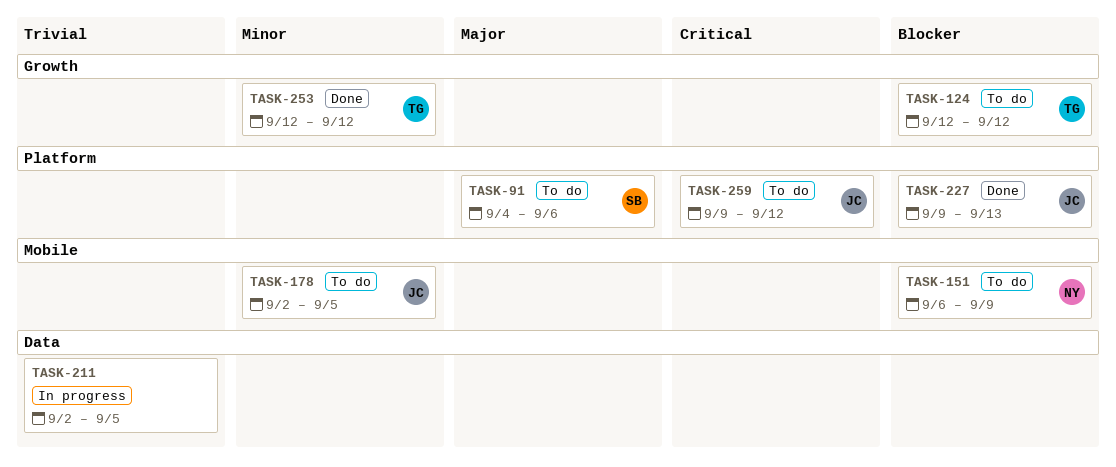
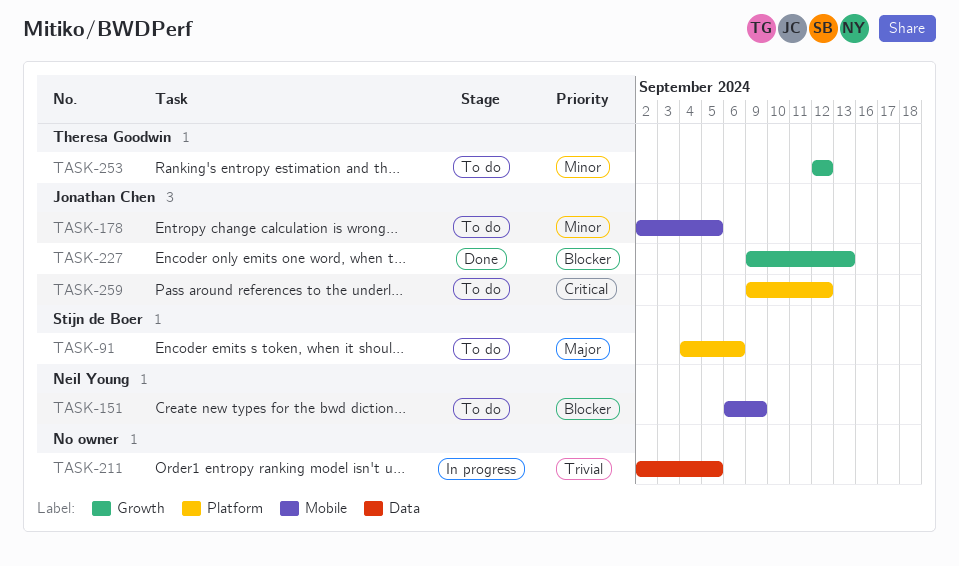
TASK-124: present -> none
TASK-227, label: Platform -> Growth
TASK-253, status: Done -> To do

